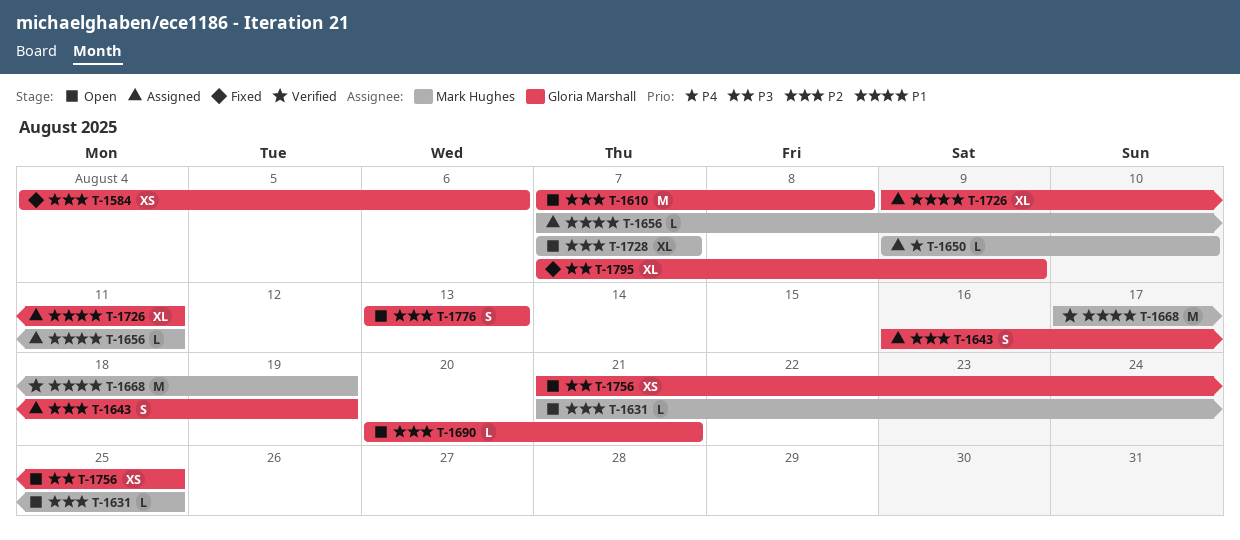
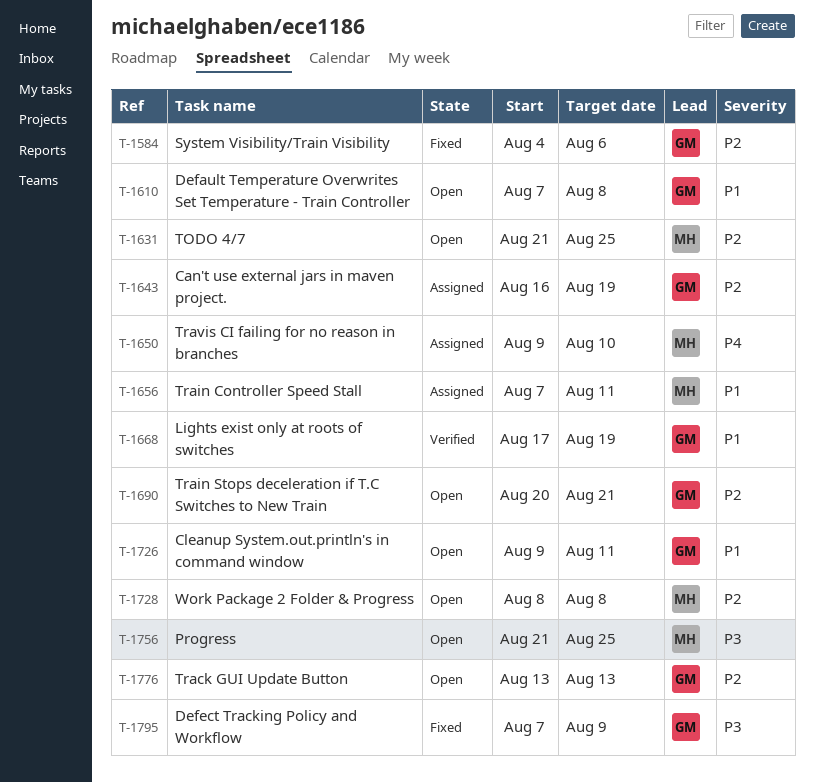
T-1610, priority: P2 -> P1
T-1668, owner: Mark Hughes -> Gloria Marshall
T-1726, status: Assigned -> Open
T-1728, start: Aug 7 -> Aug 8
T-1728, due: Aug 7 -> Aug 8
T-1756, owner: Gloria Marshall -> Mark Hughes

